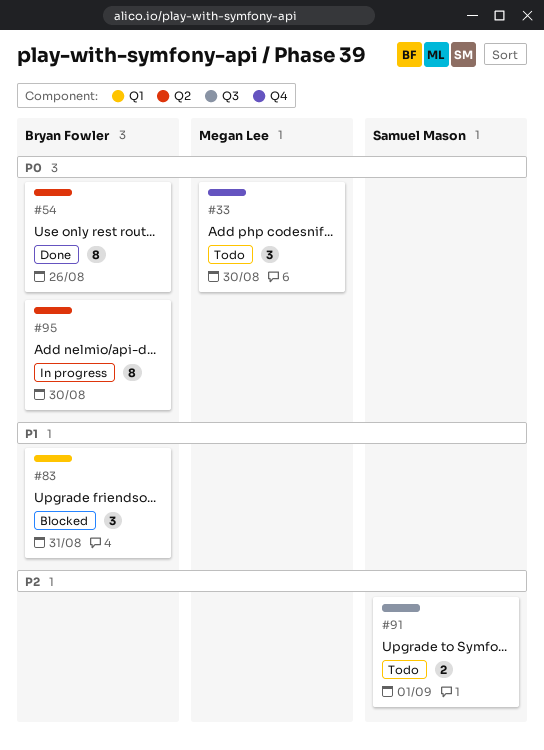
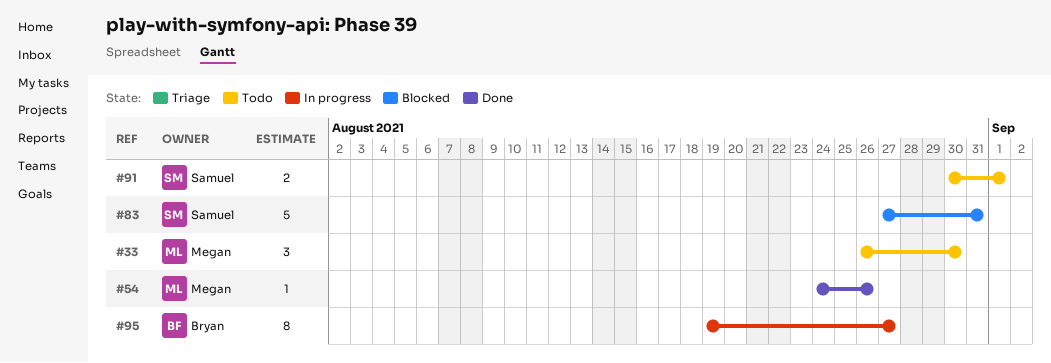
#54, owner: Bryan Fowler -> Megan Lee
#54, estimate: 8 -> 1
#83, owner: Bryan Fowler -> Samuel Mason
#83, estimate: 3 -> 5
#95, due: Aug 30 -> Aug 27

